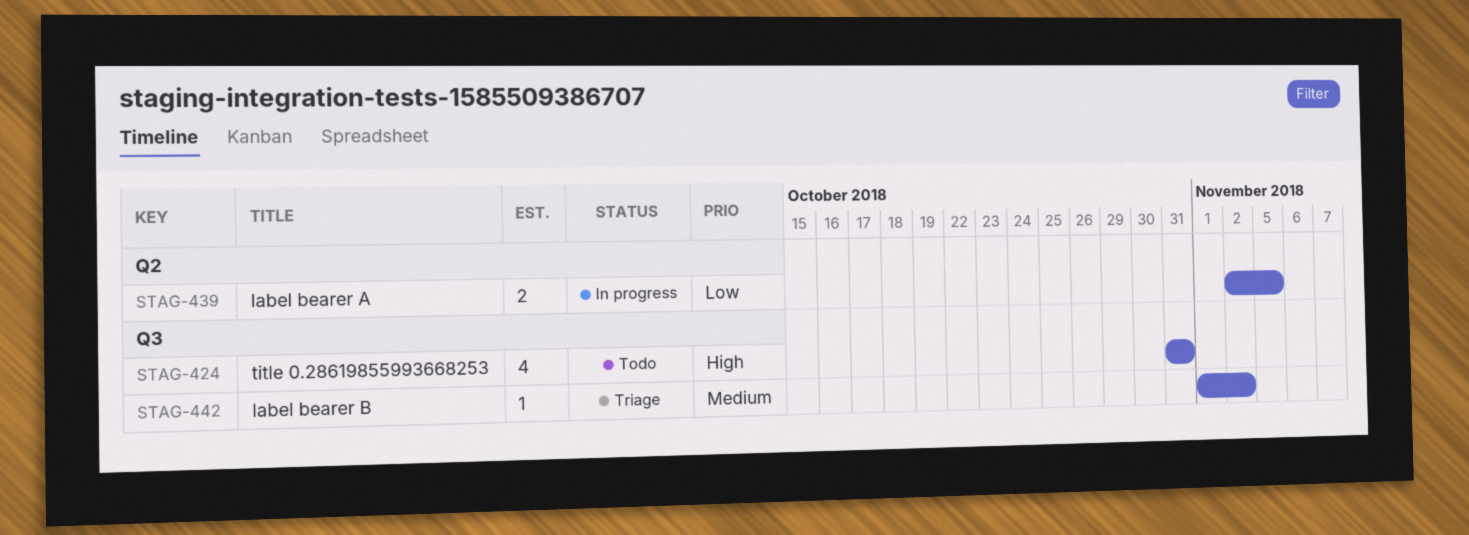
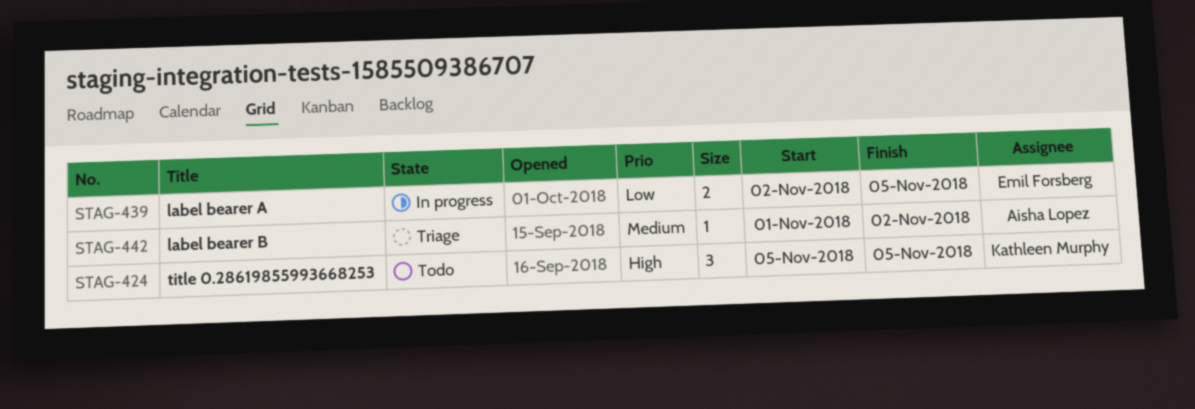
STAG-424, estimate: 4 -> 3
STAG-424, start: Oct 31 -> Nov 5
STAG-424, due: Oct 31 -> Nov 5

